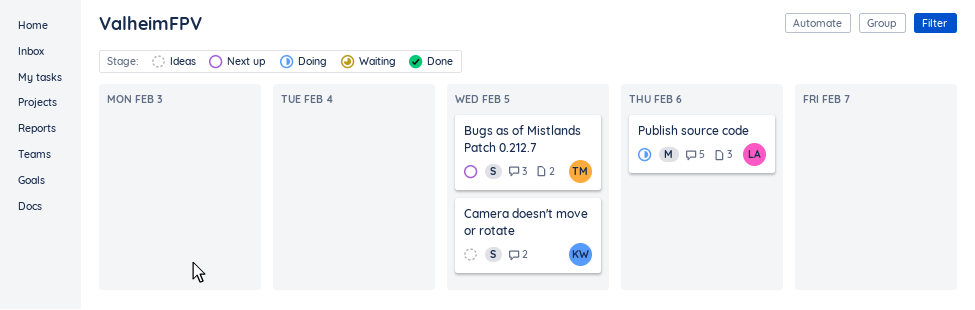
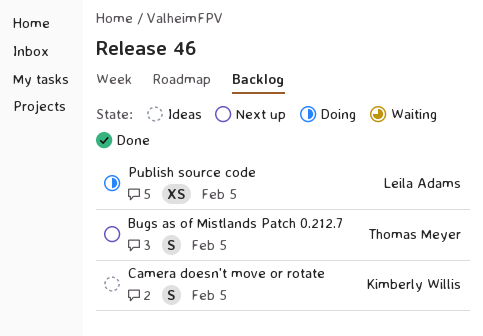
Publish source code, estimate: M -> XS
Publish source code, due: Feb 6 -> Feb 5

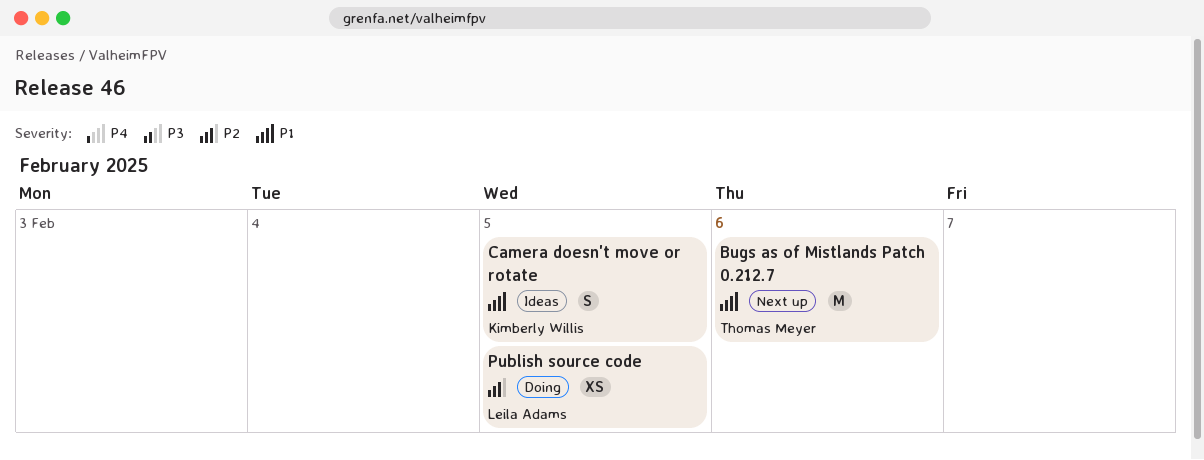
Bugs as of Mistlands Patch 0.212.7, estimate: S -> M
Bugs as of Mistlands Patch 0.212.7, due: Feb 5 -> Feb 6

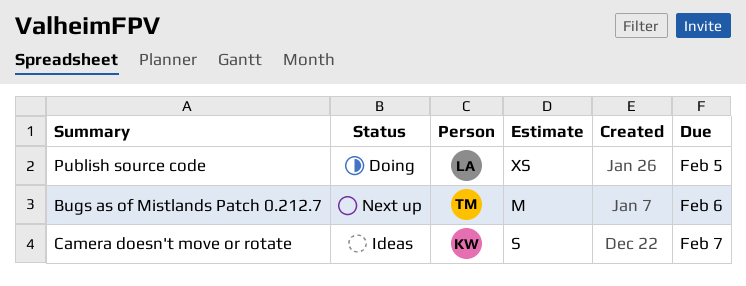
Camera doesn't move or rotate, due: Feb 5 -> Feb 7

